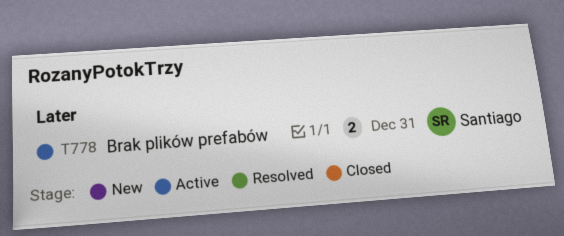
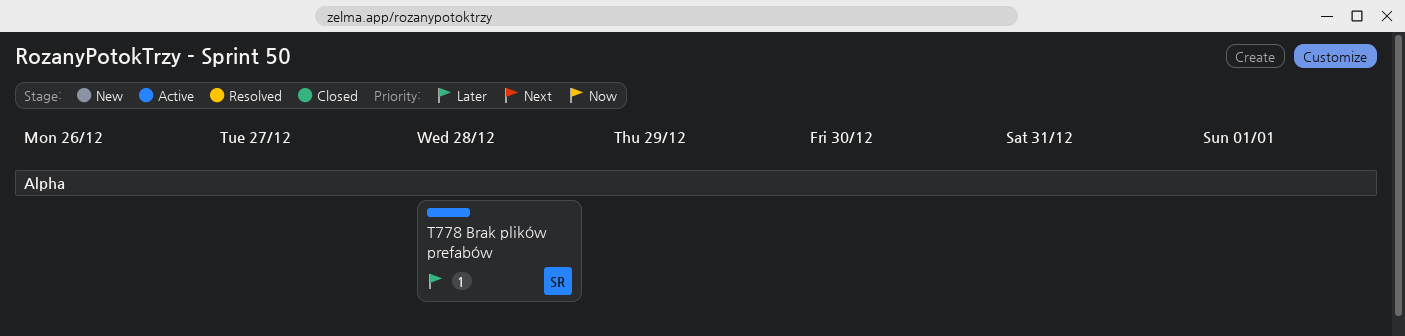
T778, estimate: 2 -> 1
T778, due: Dec 31 -> Dec 28

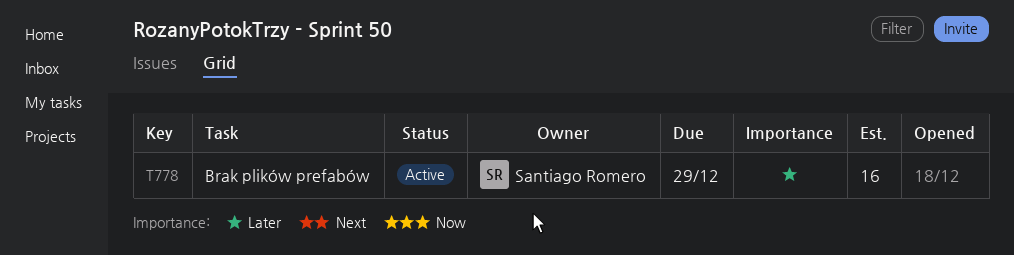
T778, estimate: 1 -> 16
T778, due: Dec 28 -> Dec 29

